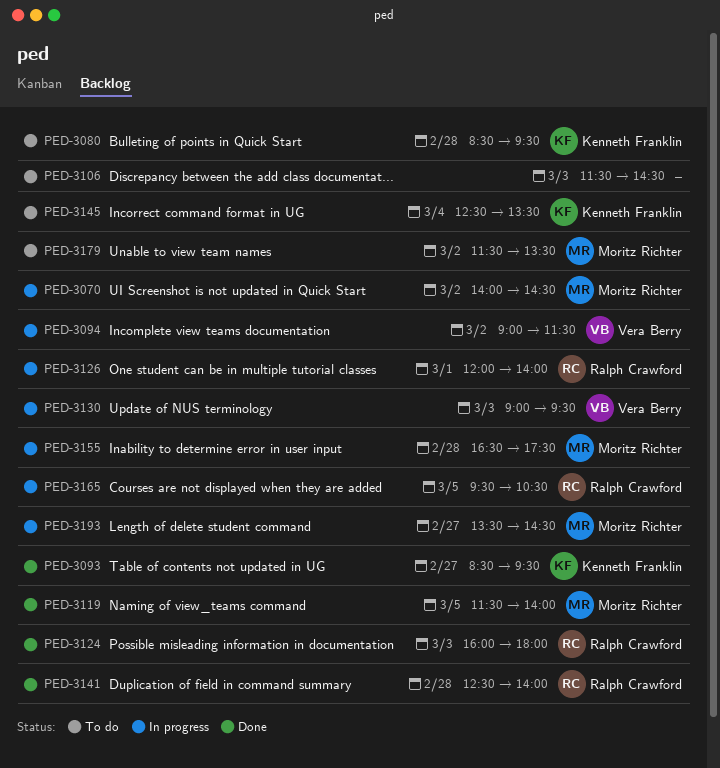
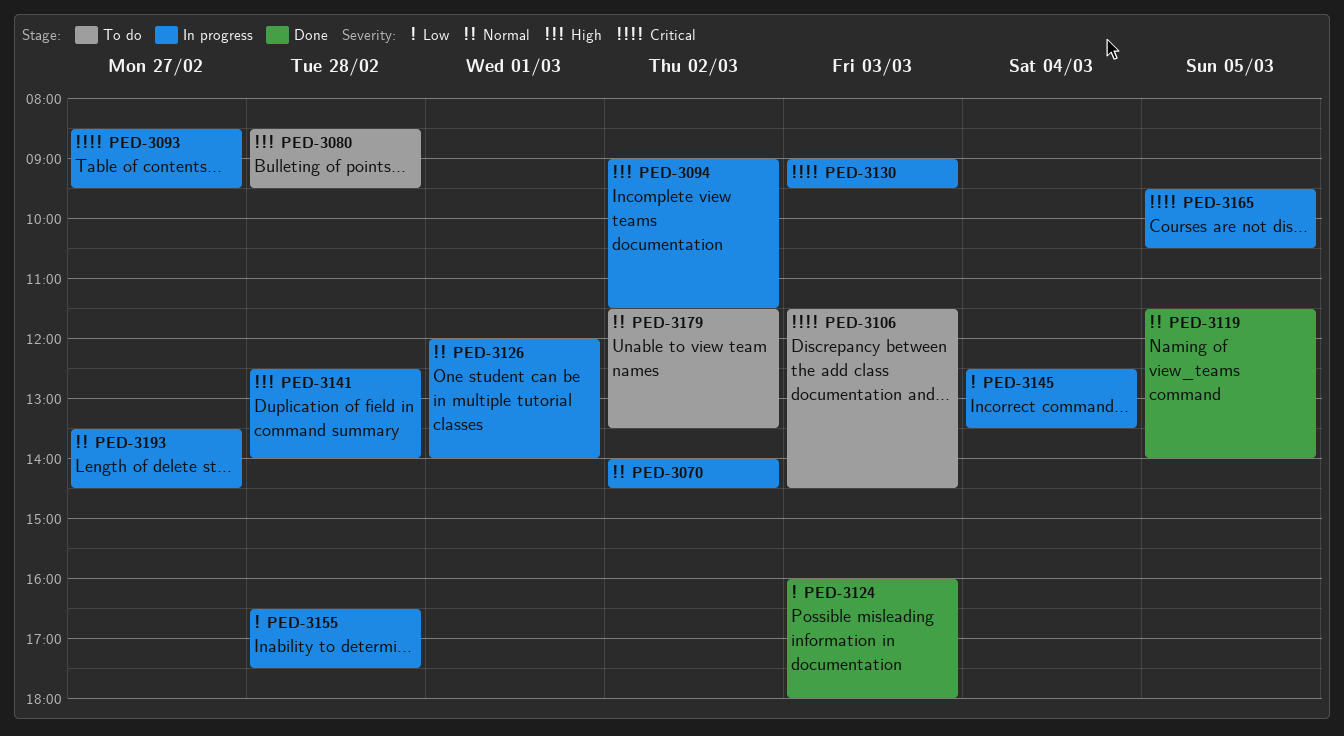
PED-3093, status: Done -> In progress
PED-3141, status: Done -> In progress
PED-3145, status: To do -> In progress

